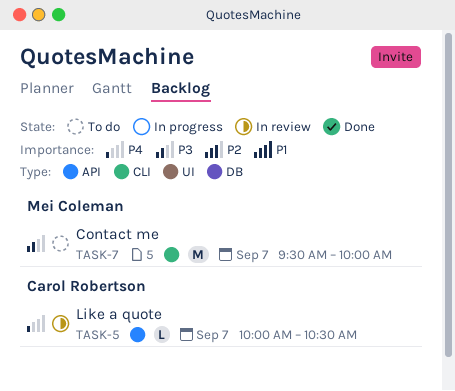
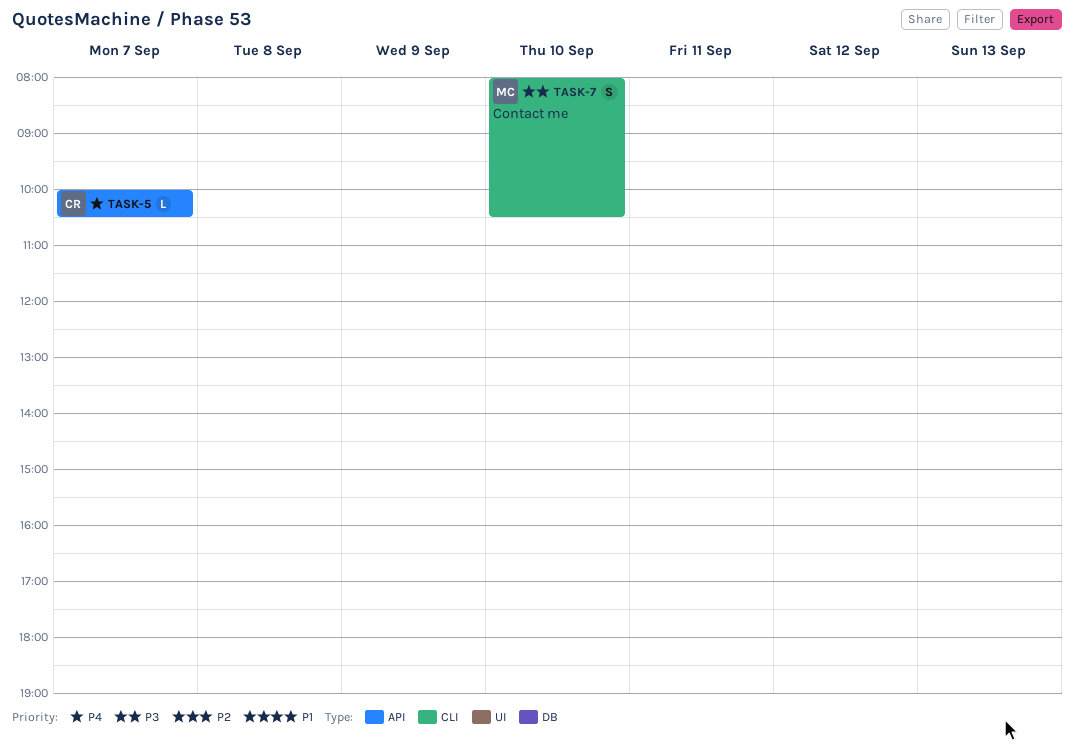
TASK-7, estimate: M -> S
TASK-7, day: Sep 7 -> Sep 10
TASK-7, begins: 09:30 -> 08:00
TASK-7, ends: 10:00 -> 10:30

